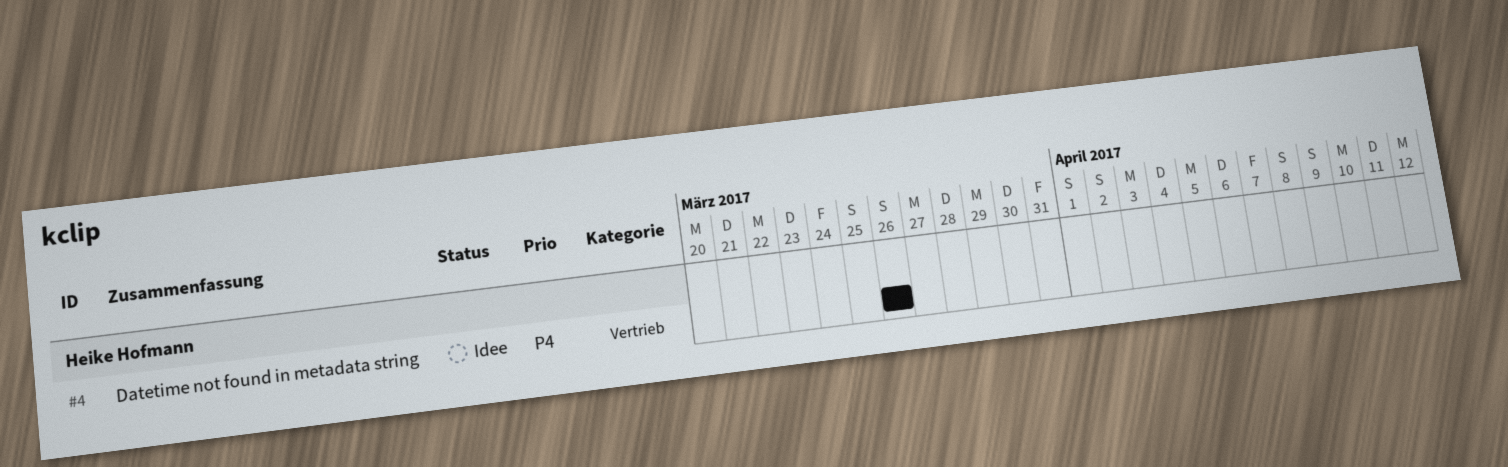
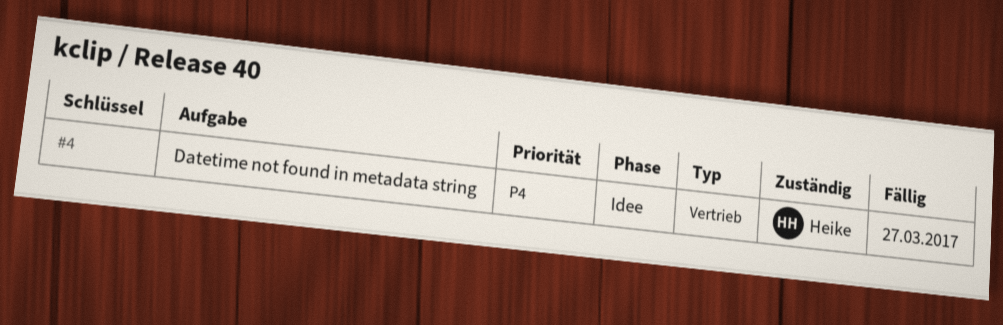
#4, due: Mar 26 -> Mar 27

